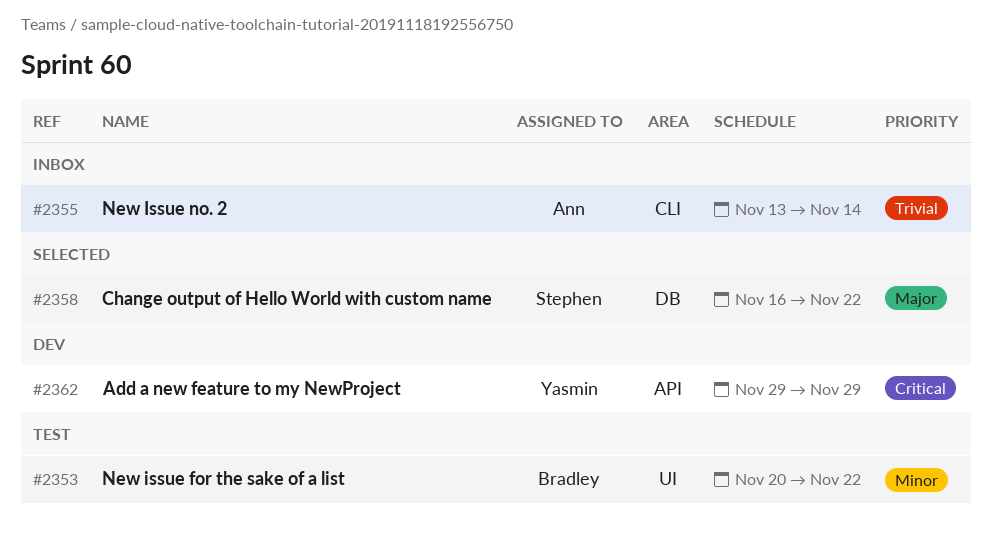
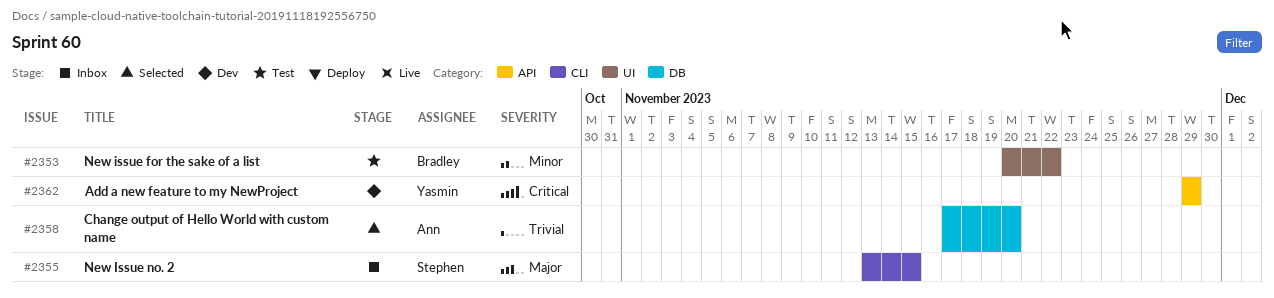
#2355, owner: Ann -> Stephen
#2355, priority: Trivial -> Major
#2355, due: Nov 14 -> Nov 15
#2358, owner: Stephen -> Ann
#2358, priority: Major -> Trivial
#2358, start: Nov 16 -> Nov 17
#2358, due: Nov 22 -> Nov 20

